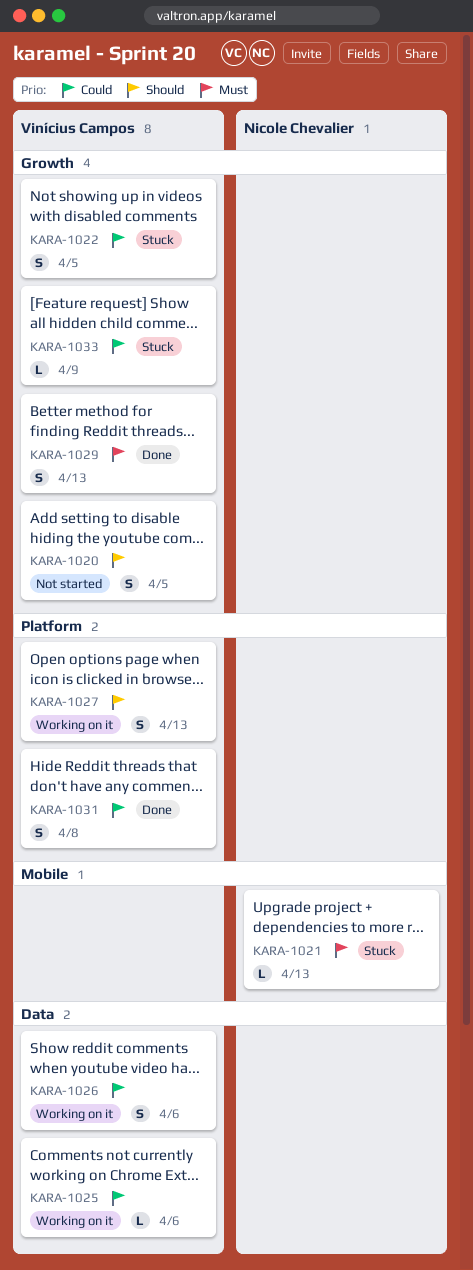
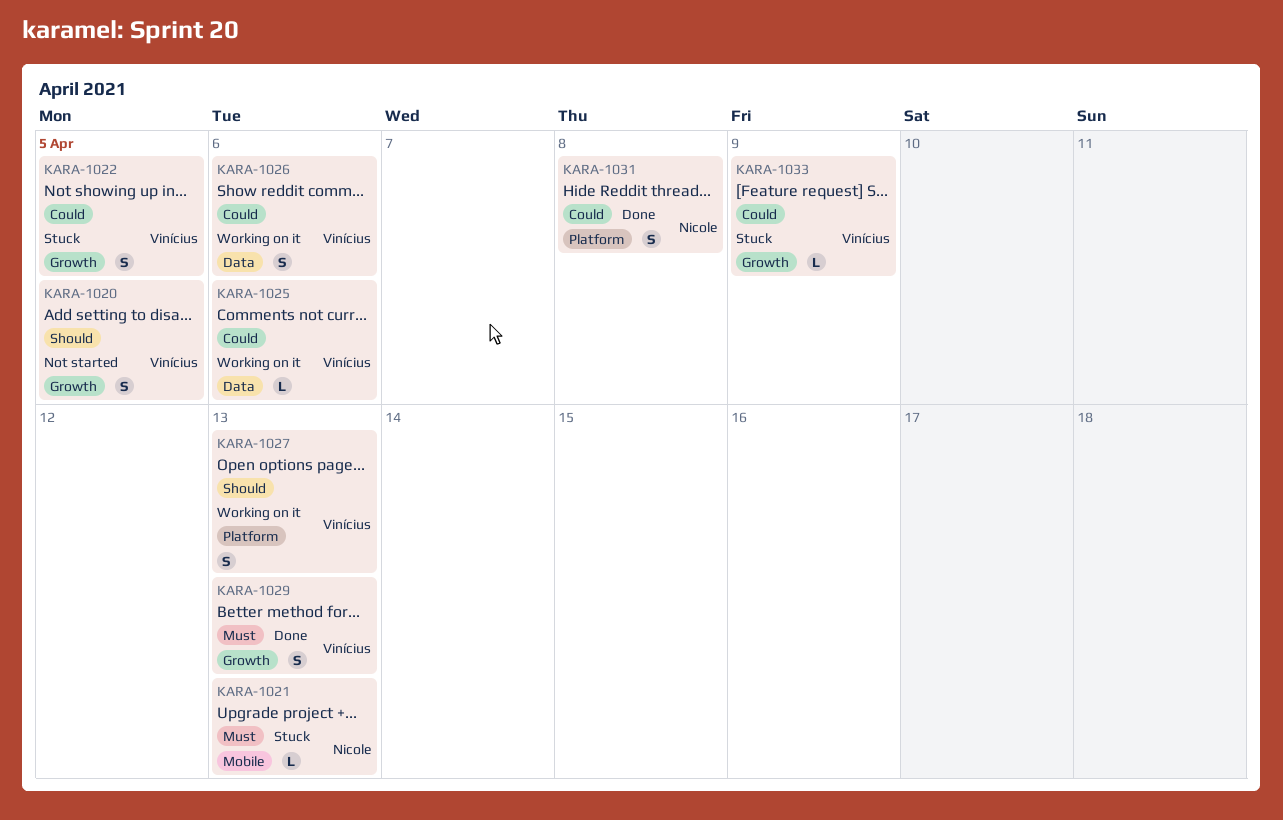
KARA-1031, owner: Vinícius Campos -> Nicole Chevalier

